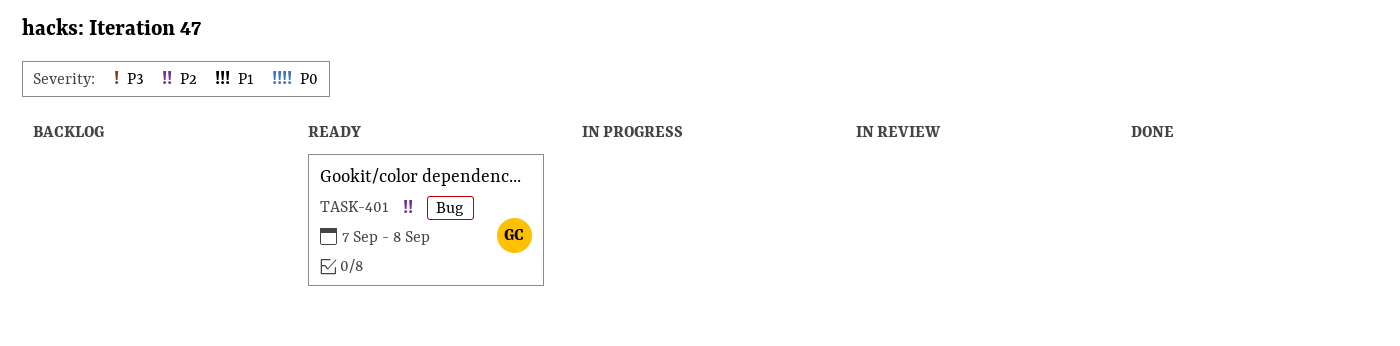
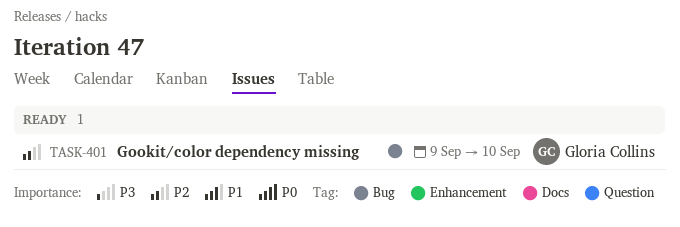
TASK-401, start: Sep 7 -> Sep 9
TASK-401, due: Sep 8 -> Sep 10

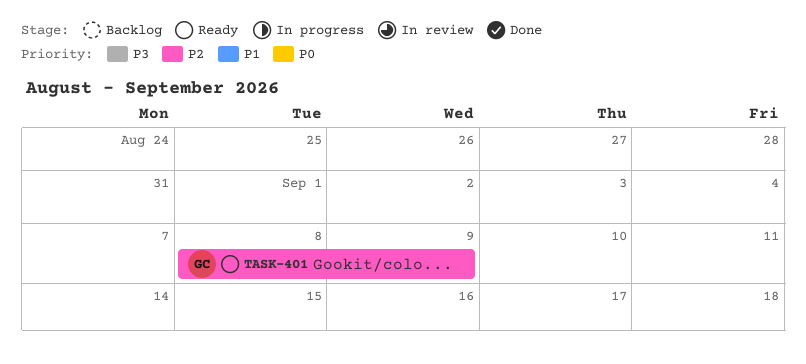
TASK-401, start: Sep 9 -> Sep 8
TASK-401, due: Sep 10 -> Sep 9

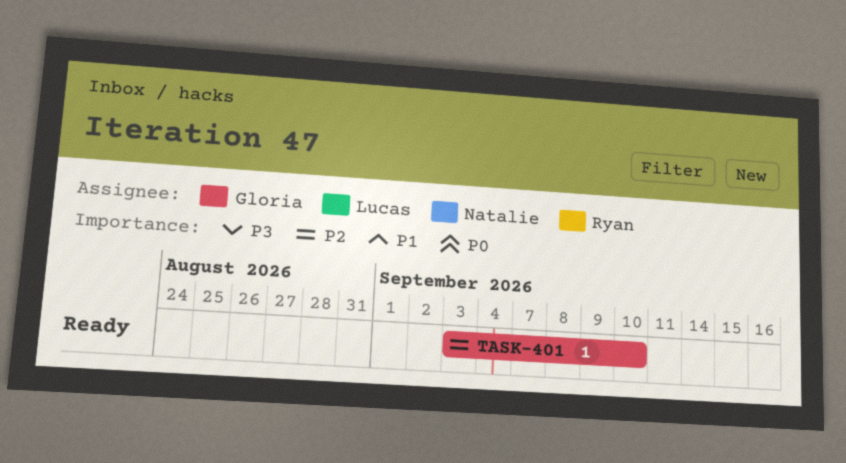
TASK-401, start: Sep 8 -> Sep 3
TASK-401, due: Sep 9 -> Sep 10

